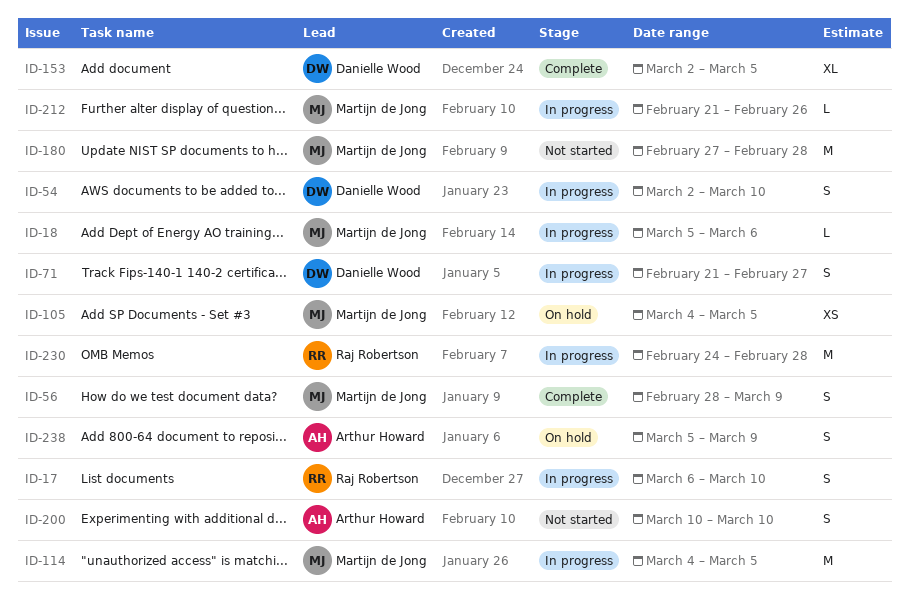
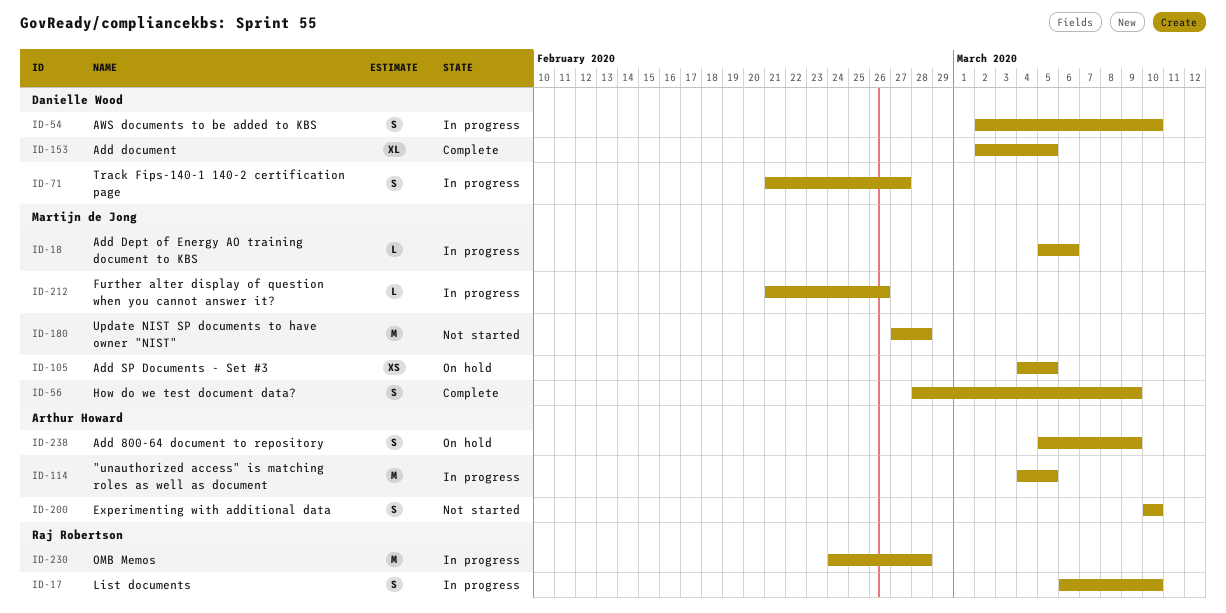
ID-114, owner: Martijn de Jong -> Arthur Howard

